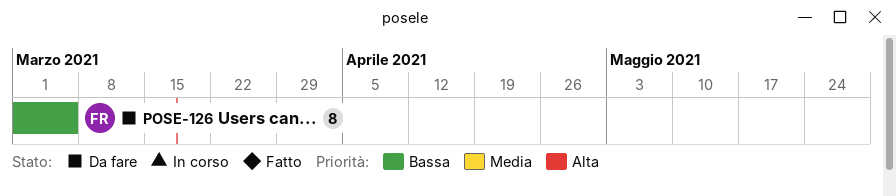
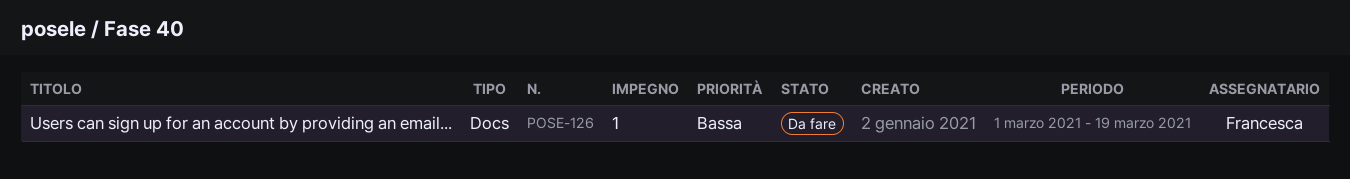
POSE-126, estimate: 8 -> 1
POSE-126, due: Mar 5 -> Mar 19

